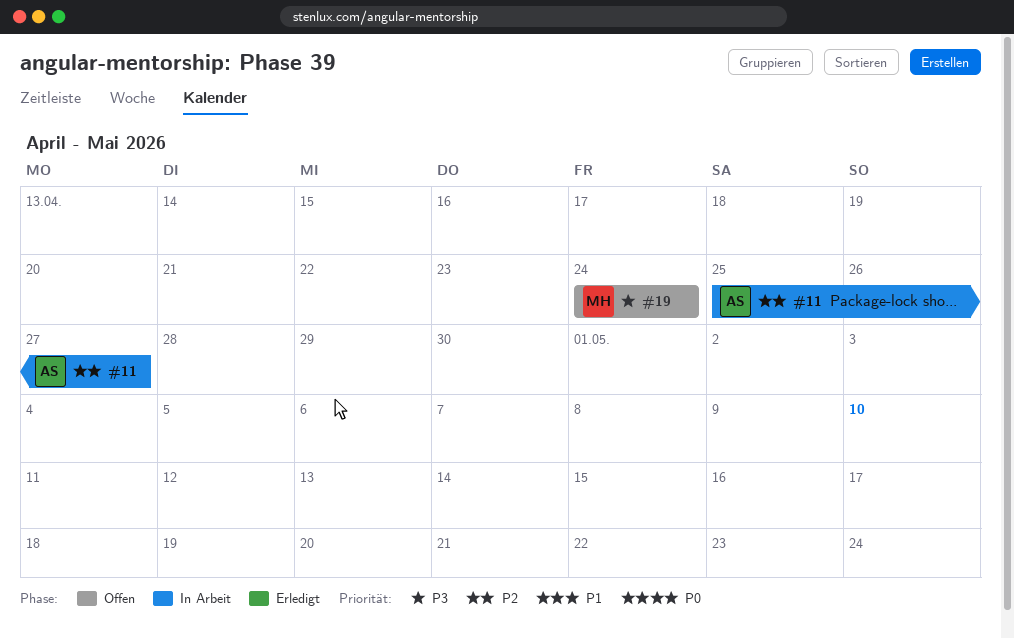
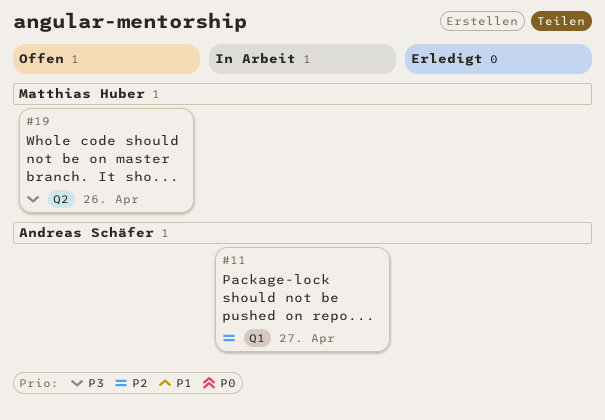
#19, due: Apr 24 -> Apr 26

